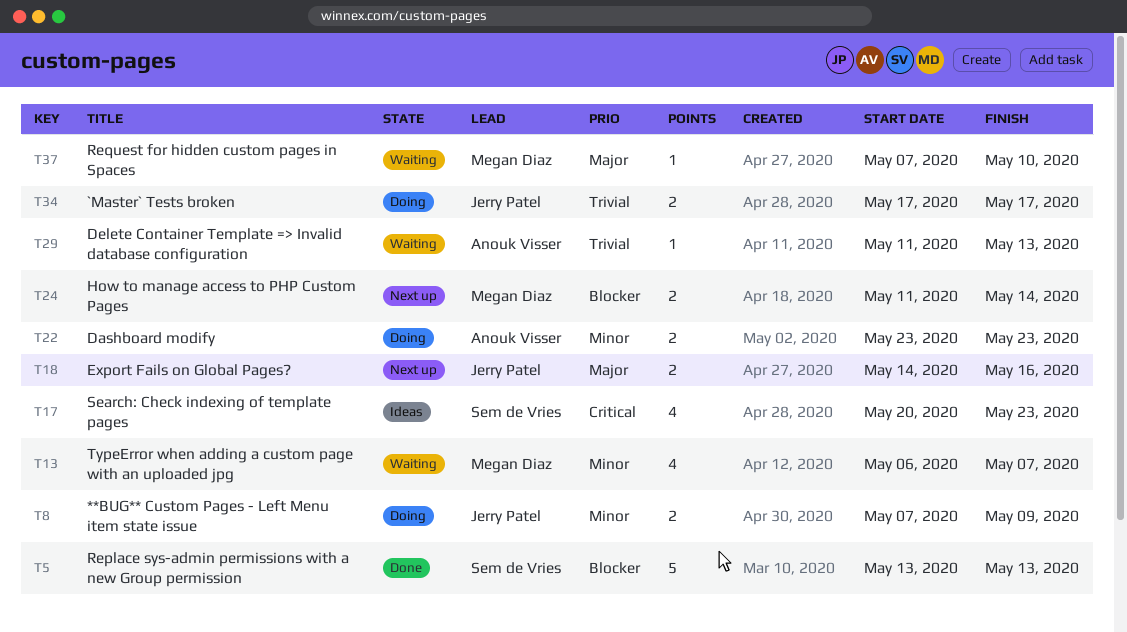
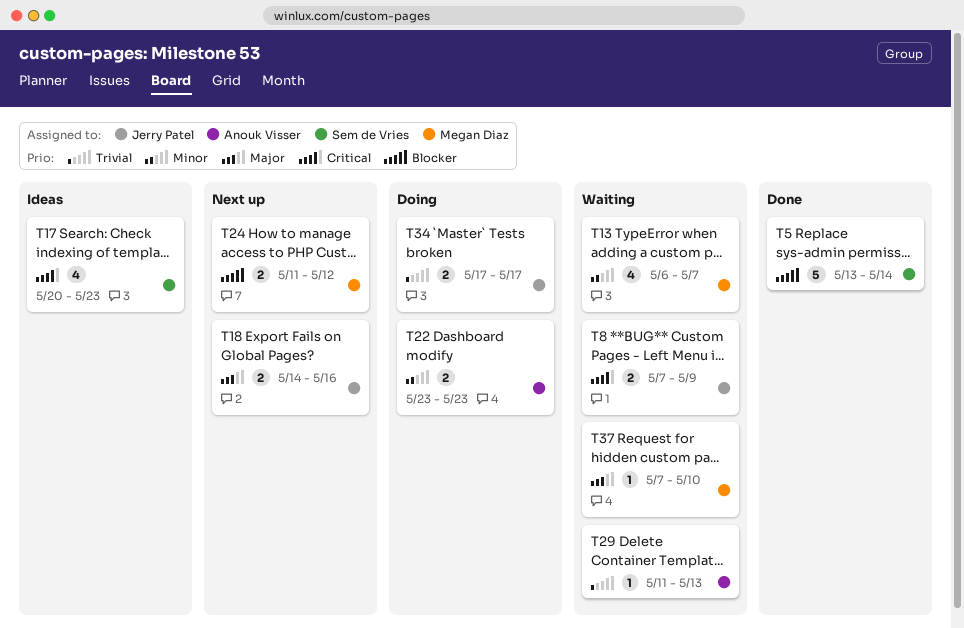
T5, due: May 13 -> May 14
T8, status: Doing -> Waiting
T8, priority: Minor -> Critical
T24, due: May 14 -> May 12

